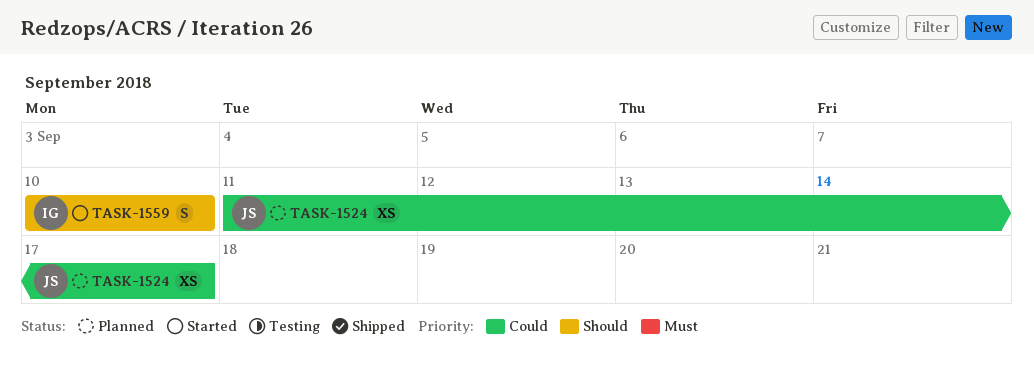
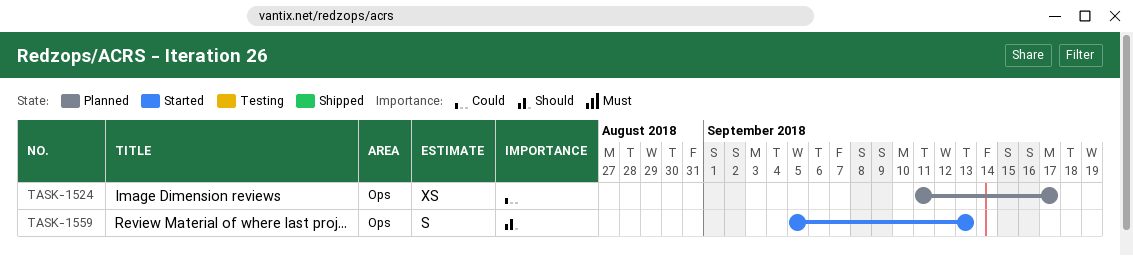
TASK-1559, start: Sep 10 -> Sep 5
TASK-1559, due: Sep 10 -> Sep 13

